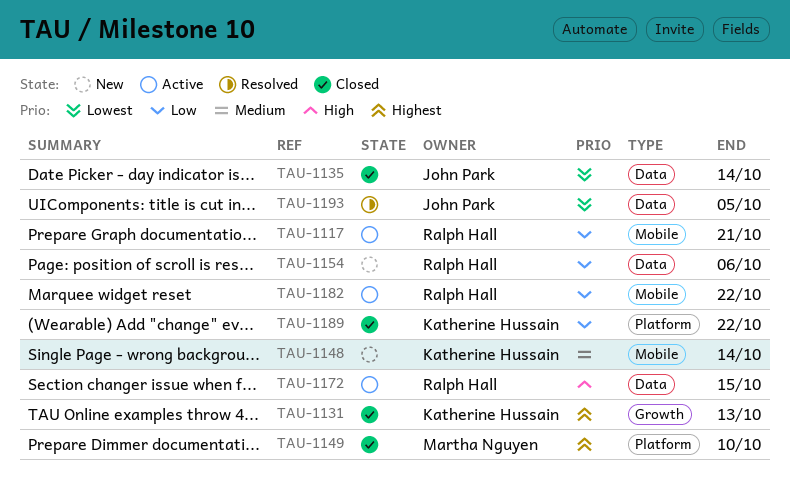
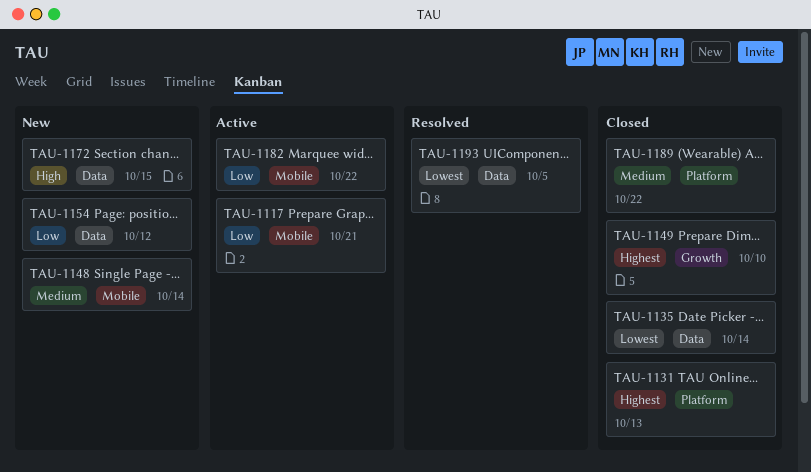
TAU-1131, label: Growth -> Platform
TAU-1149, label: Platform -> Growth
TAU-1154, due: Oct 6 -> Oct 12
TAU-1172, status: Active -> New
TAU-1189, priority: Low -> Medium

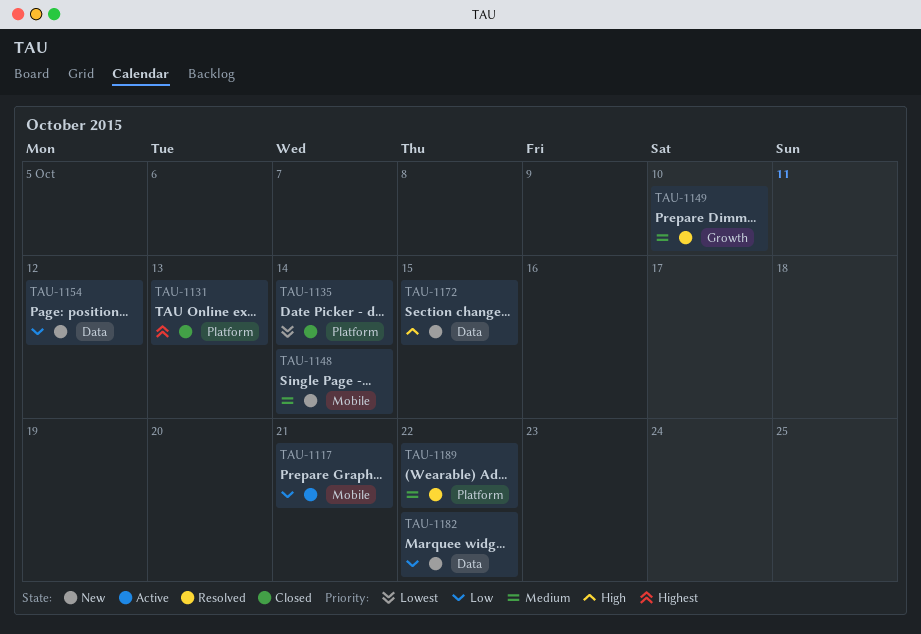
TAU-1135, label: Data -> Platform
TAU-1149, status: Closed -> Resolved
TAU-1149, priority: Highest -> Medium
TAU-1182, status: Active -> New
TAU-1182, label: Mobile -> Data
TAU-1189, status: Closed -> Resolved
TAU-1193: present -> none

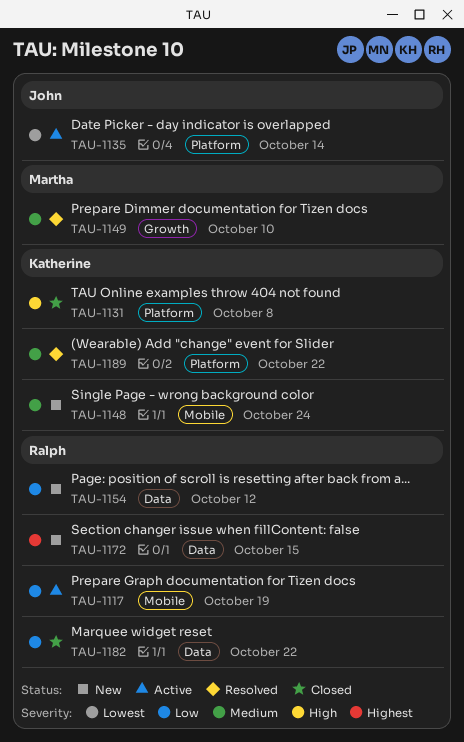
TAU-1117, due: Oct 21 -> Oct 19
TAU-1131, priority: Highest -> High
TAU-1131, due: Oct 13 -> Oct 8
TAU-1135, status: Closed -> Active
TAU-1148, due: Oct 14 -> Oct 24
TAU-1172, priority: High -> Highest
TAU-1182, status: New -> Closed

